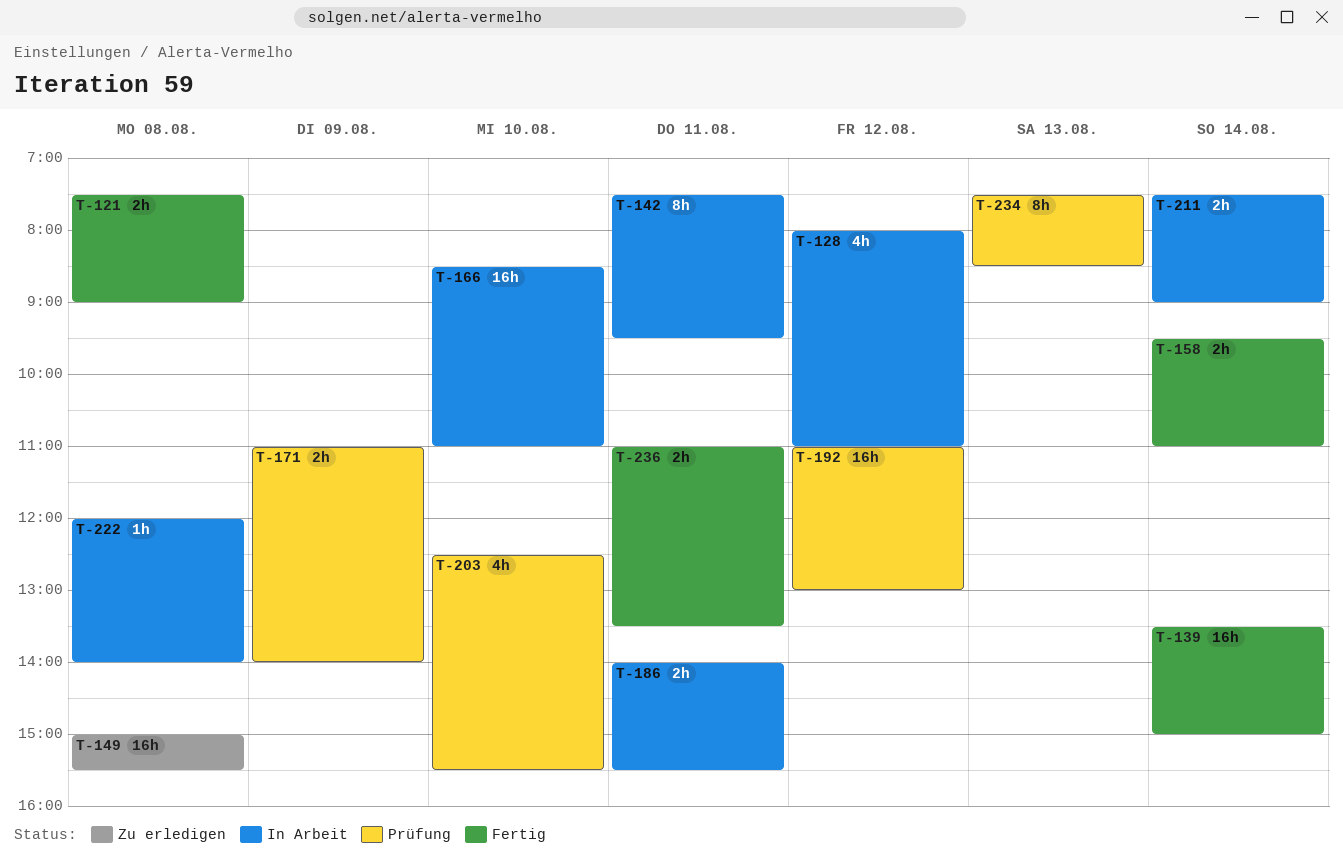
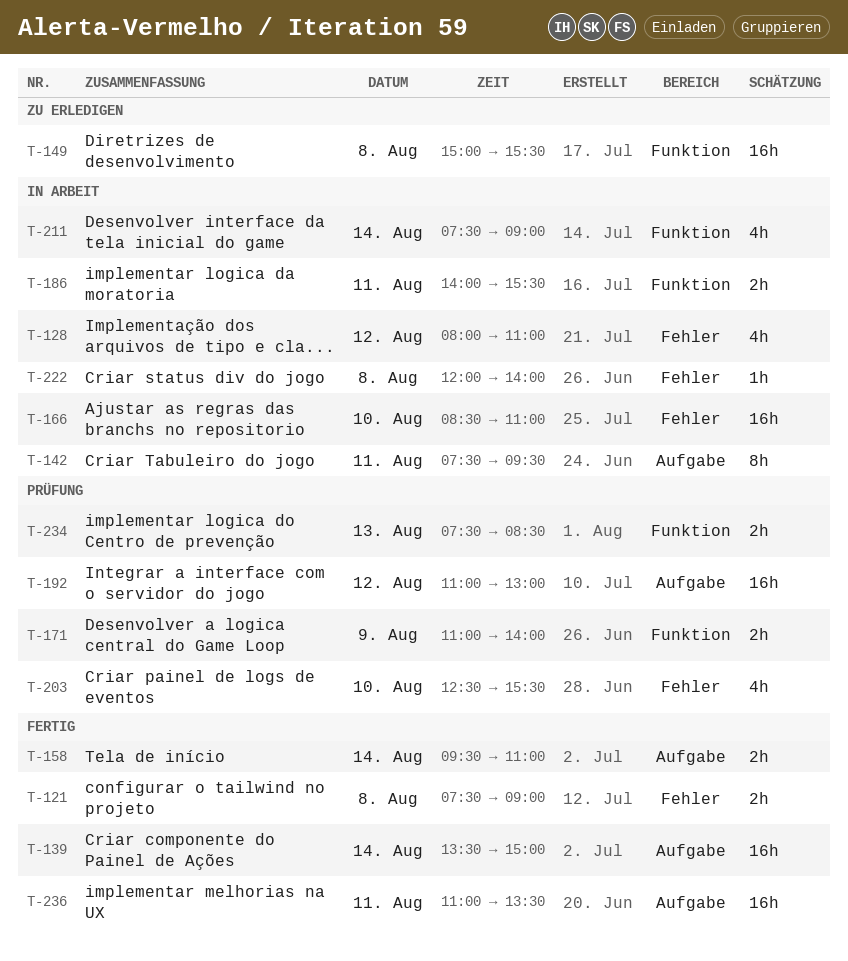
T-211, estimate: 2h -> 4h
T-234, estimate: 8h -> 2h
T-236, estimate: 2h -> 16h

